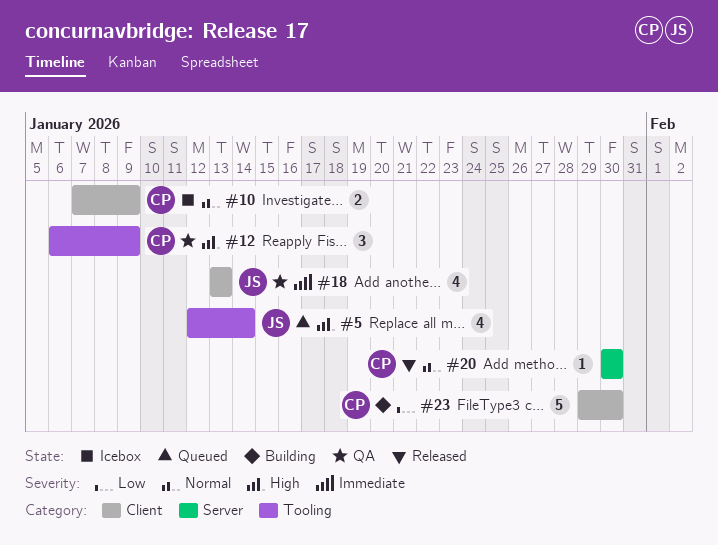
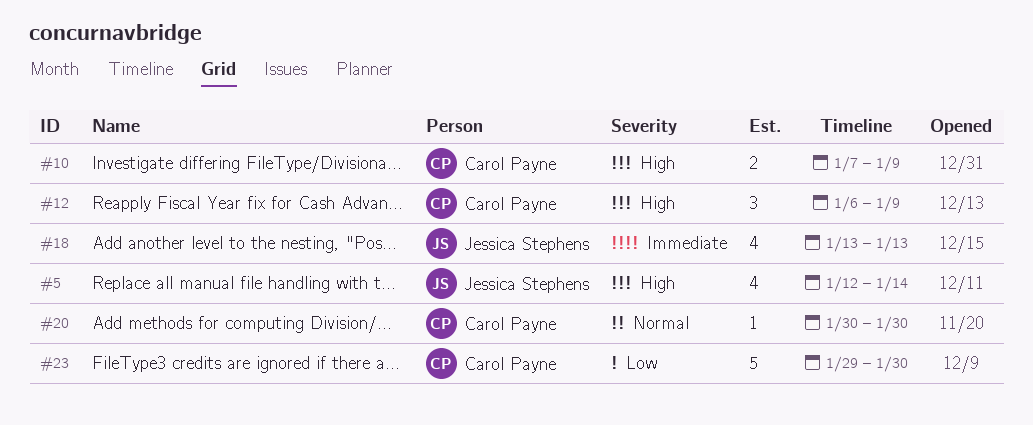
#10, priority: Normal -> High

